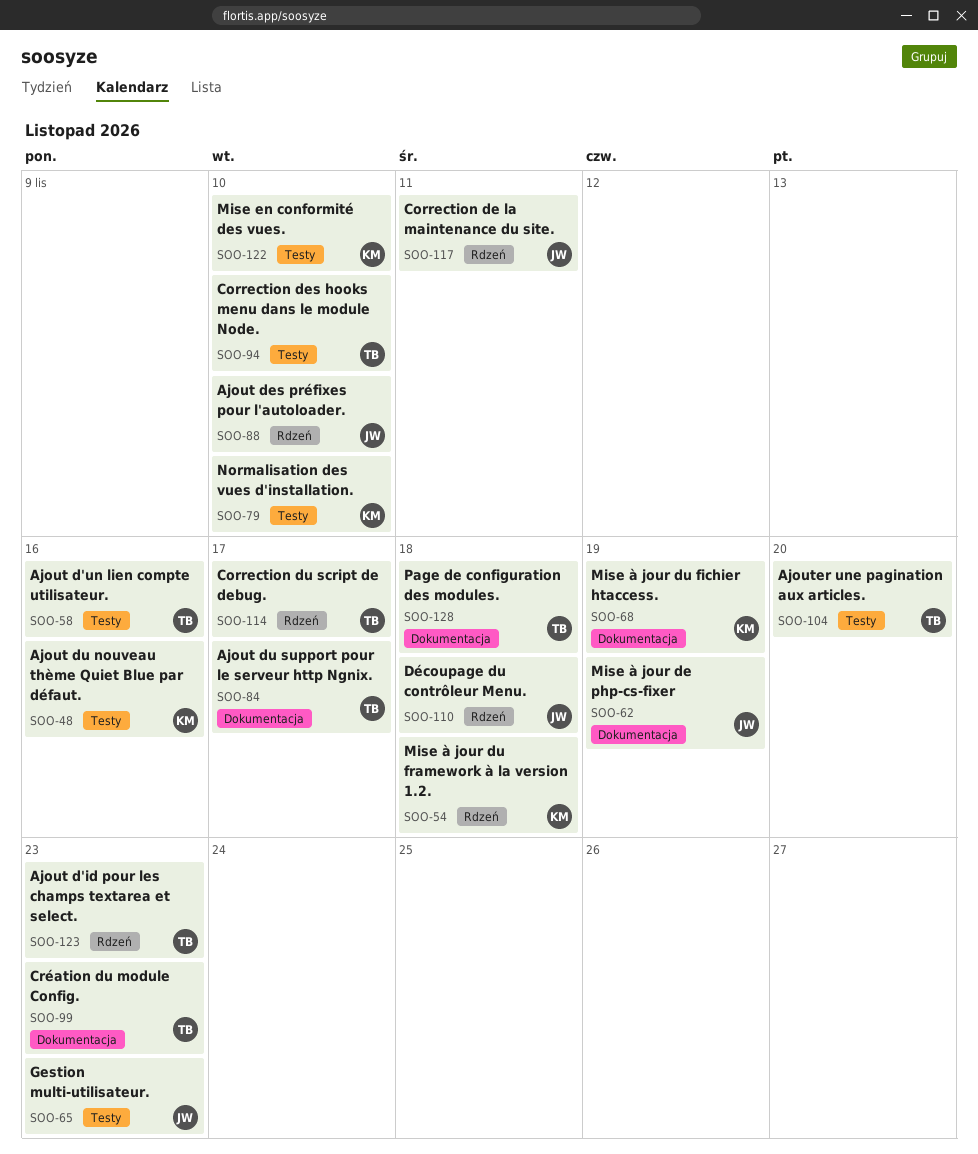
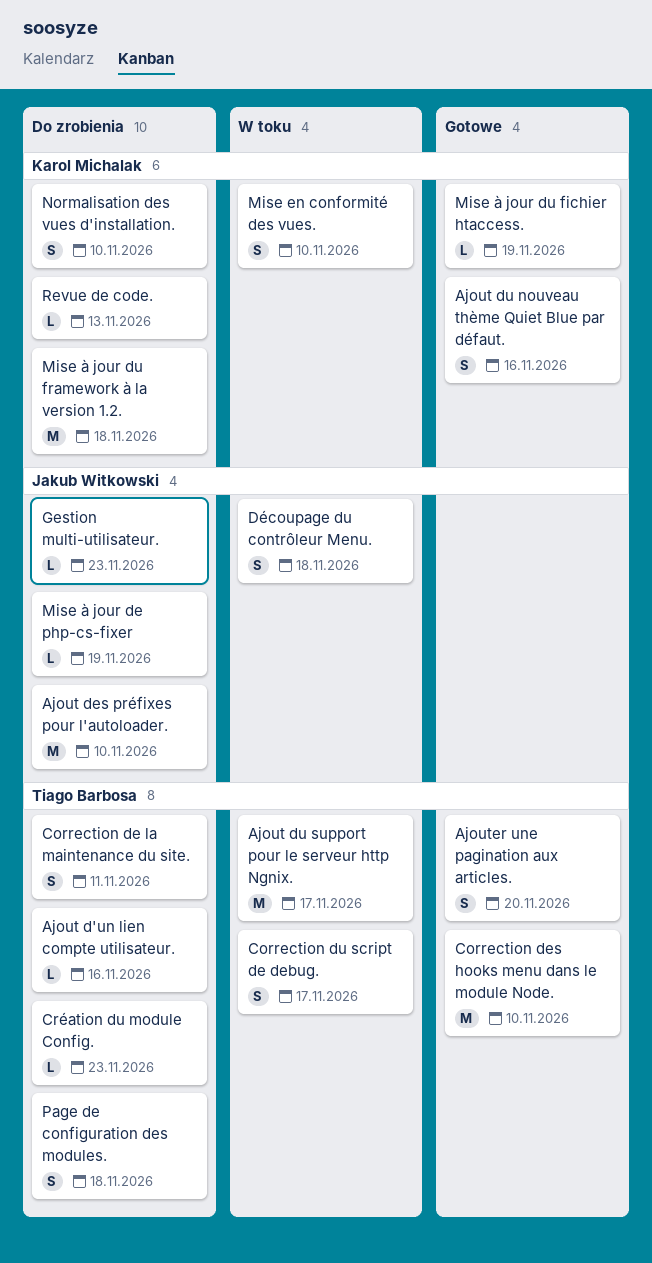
Ajout d'id pour les champs textarea et select.: present -> none
Correction de la maintenance du site., owner: Jakub Witkowski -> Tiago Barbosa
Revue de code.: none -> present

